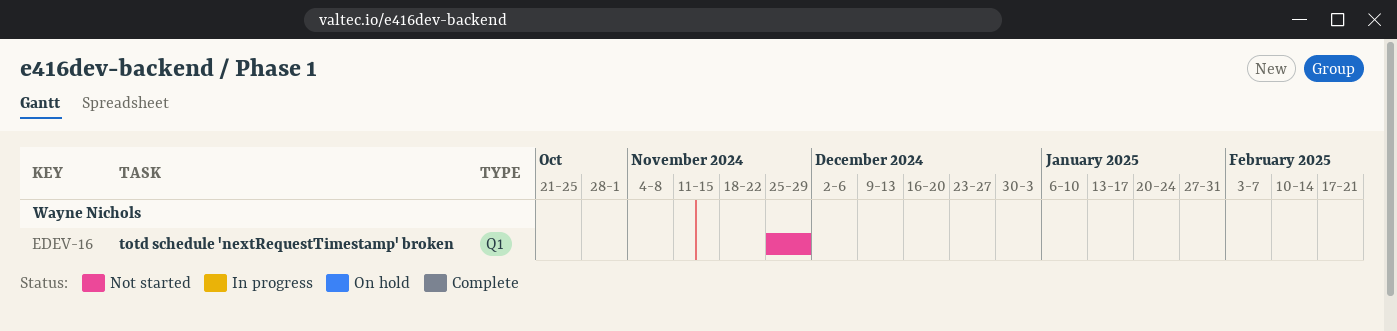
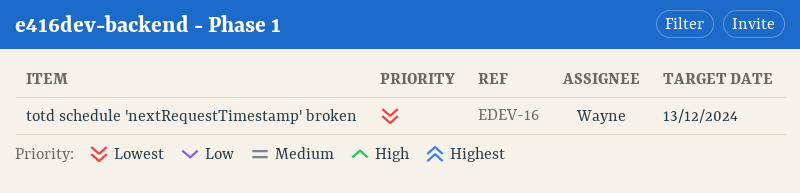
EDEV-16, due: Nov 29 -> Dec 13

